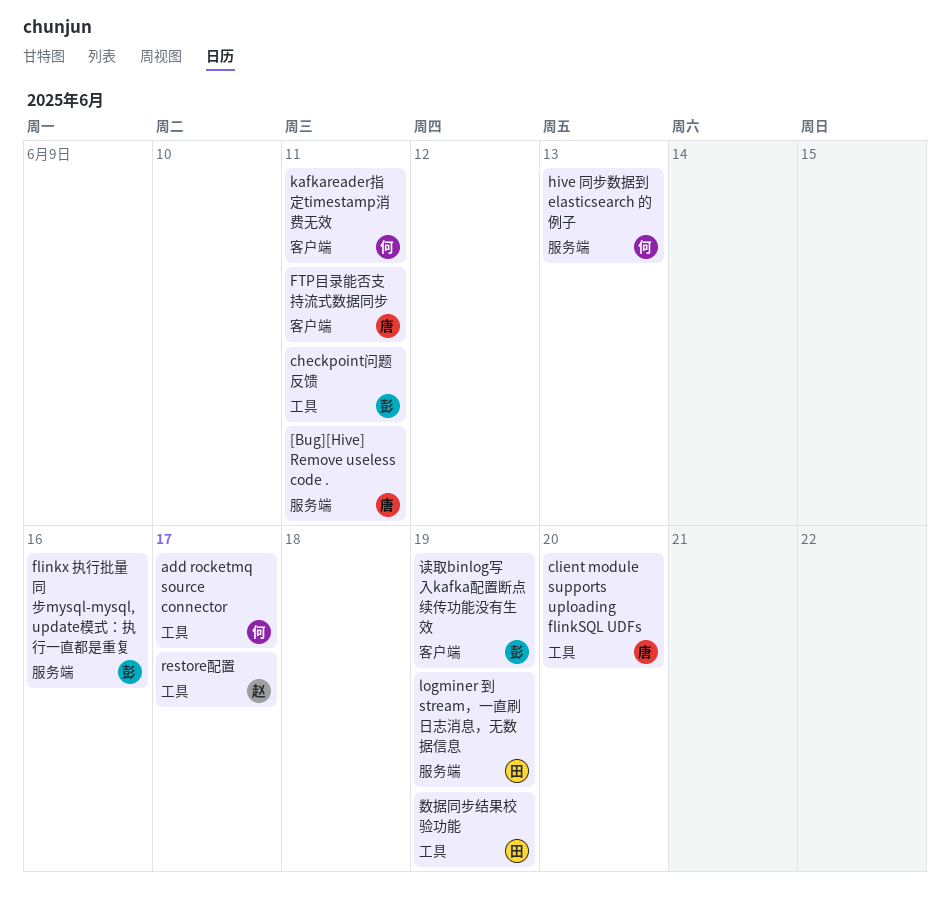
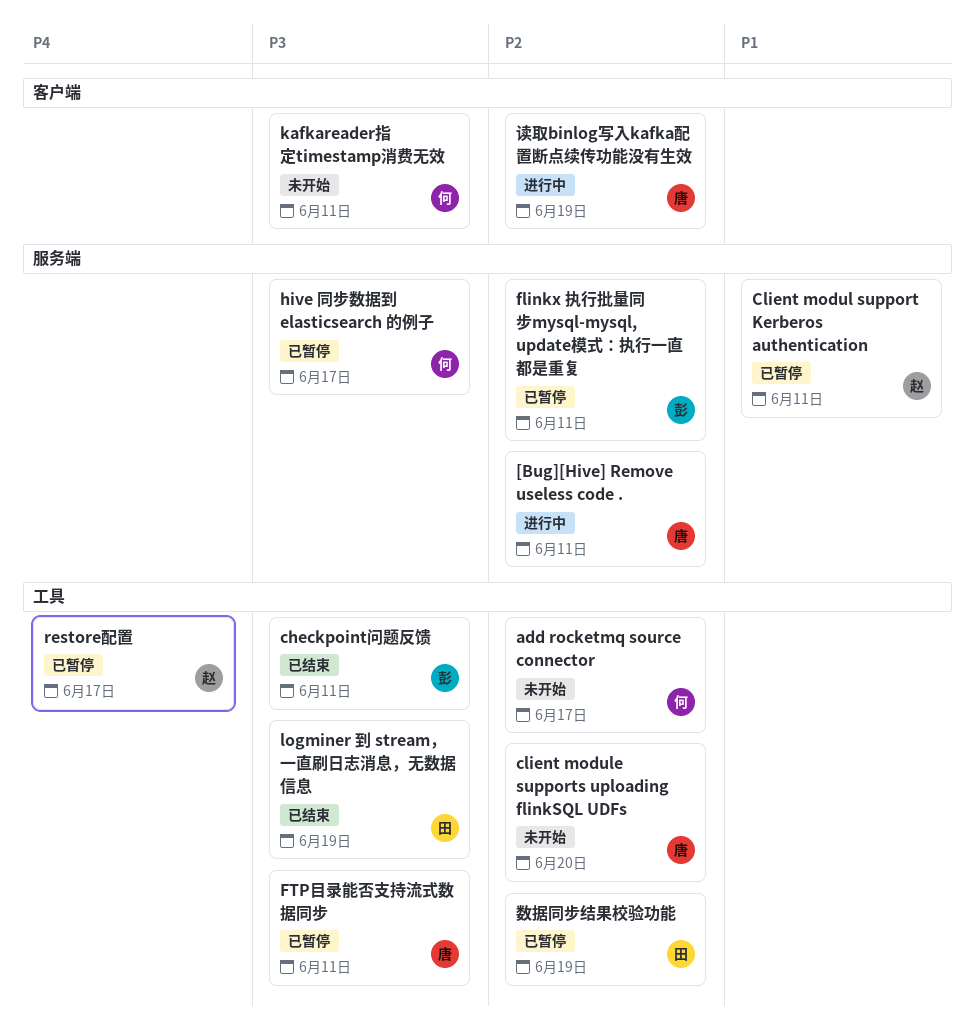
Client modul support Kerberos authentication: none -> present
flinkx 执行批量同步mysql-mysql, update模式：执行一直都是重复, due: Jun 16 -> Jun 11
FTP目录能否支持流式数据同步, label: 客户端 -> 工具
hive 同步数据到 elasticsearch 的例子, due: Jun 13 -> Jun 17
logminer 到 stream，一直刷日志消息，无数据信息, label: 服务端 -> 工具
读取binlog写入kafka配置断点续传功能没有生效, owner: 彭 -> 唐

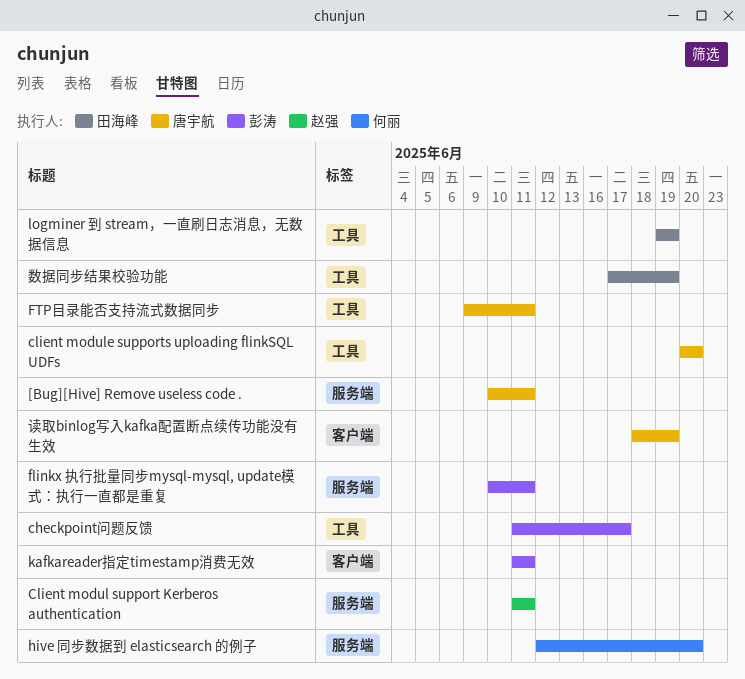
add rocketmq source connector: present -> none
checkpoint问题反馈, due: Jun 11 -> Jun 17
hive 同步数据到 elasticsearch 的例子, due: Jun 17 -> Jun 20
kafkareader指定timestamp消费无效, owner: 何丽 -> 彭涛
restore配置: present -> none

